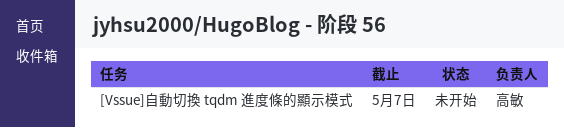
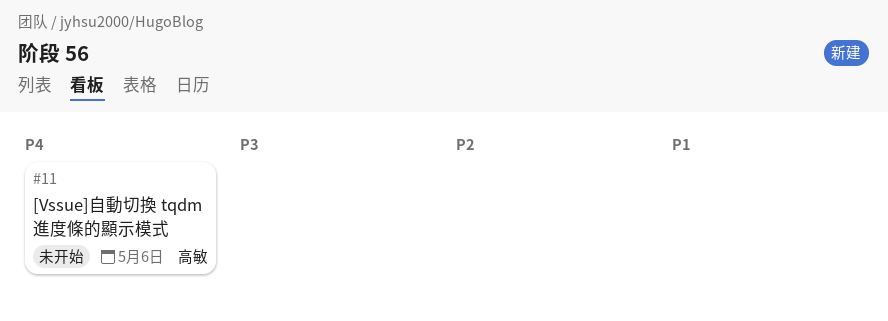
[Vssue]自動切換 tqdm 進度條的顯示模式, due: May 7 -> May 6

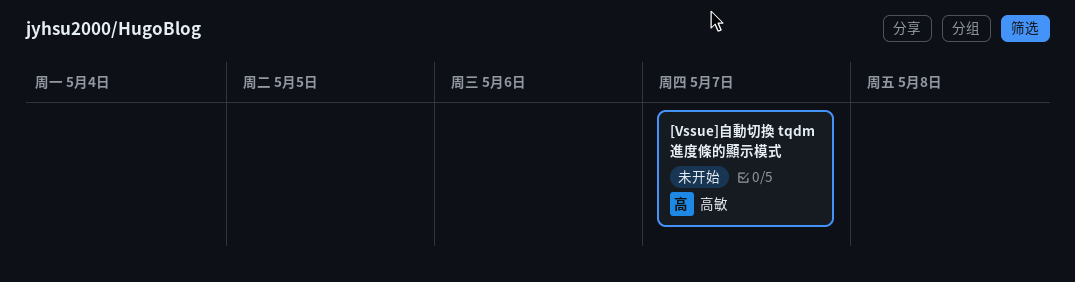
[Vssue]自動切換 tqdm 進度條的顯示模式, due: May 6 -> May 7

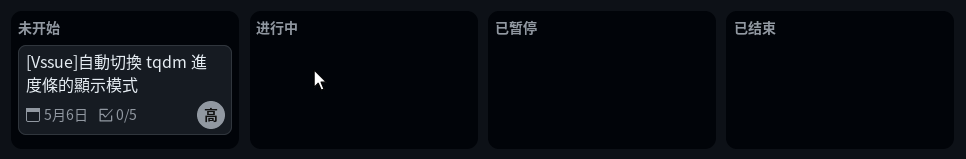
[Vssue]自動切換 tqdm 進度條的顯示模式, due: May 7 -> May 6

